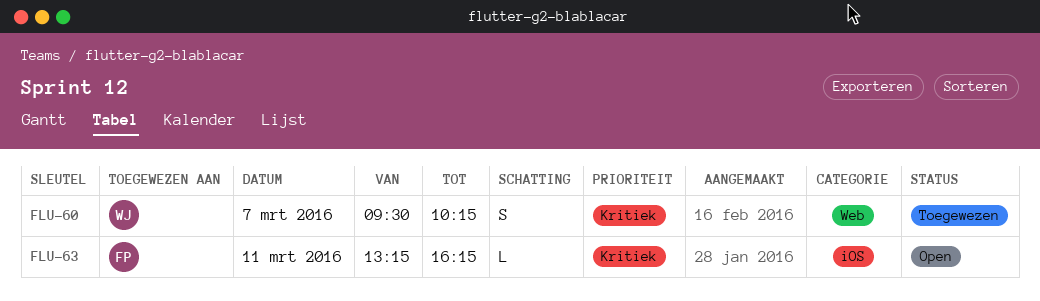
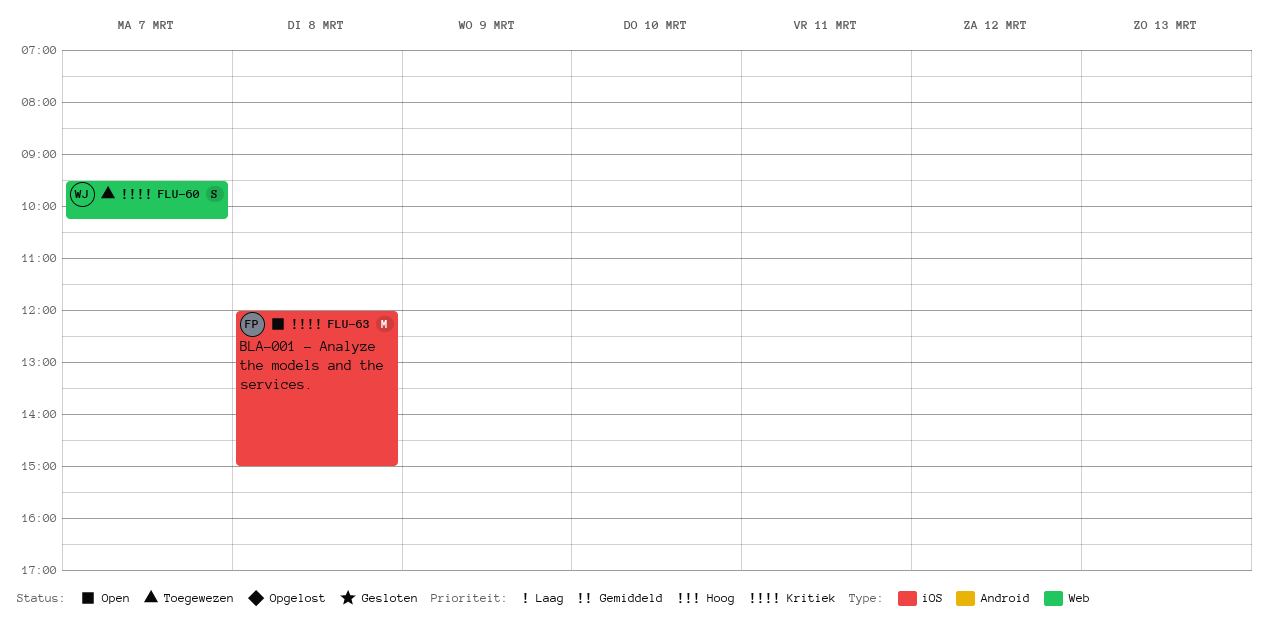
FLU-63, estimate: L -> M
FLU-63, day: Mar 11 -> Mar 8
FLU-63, begins: 13:15 -> 12:00
FLU-63, ends: 16:15 -> 15:00

